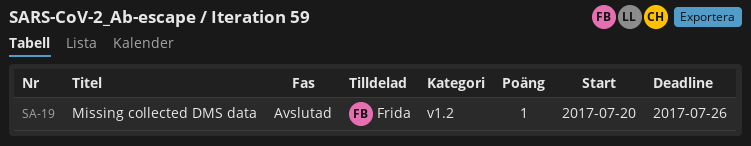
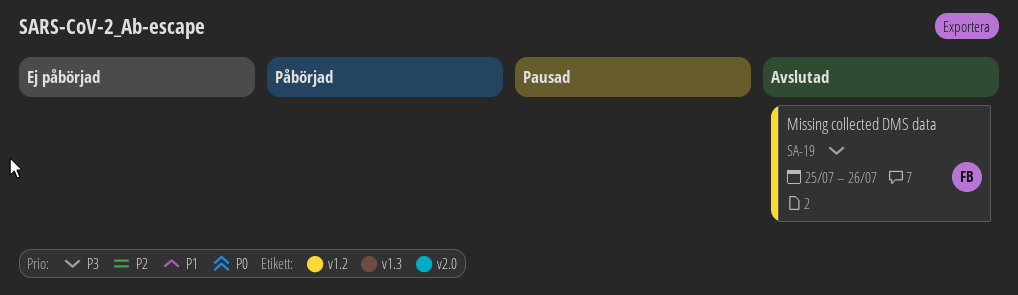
SA-19, start: Jul 20 -> Jul 25

